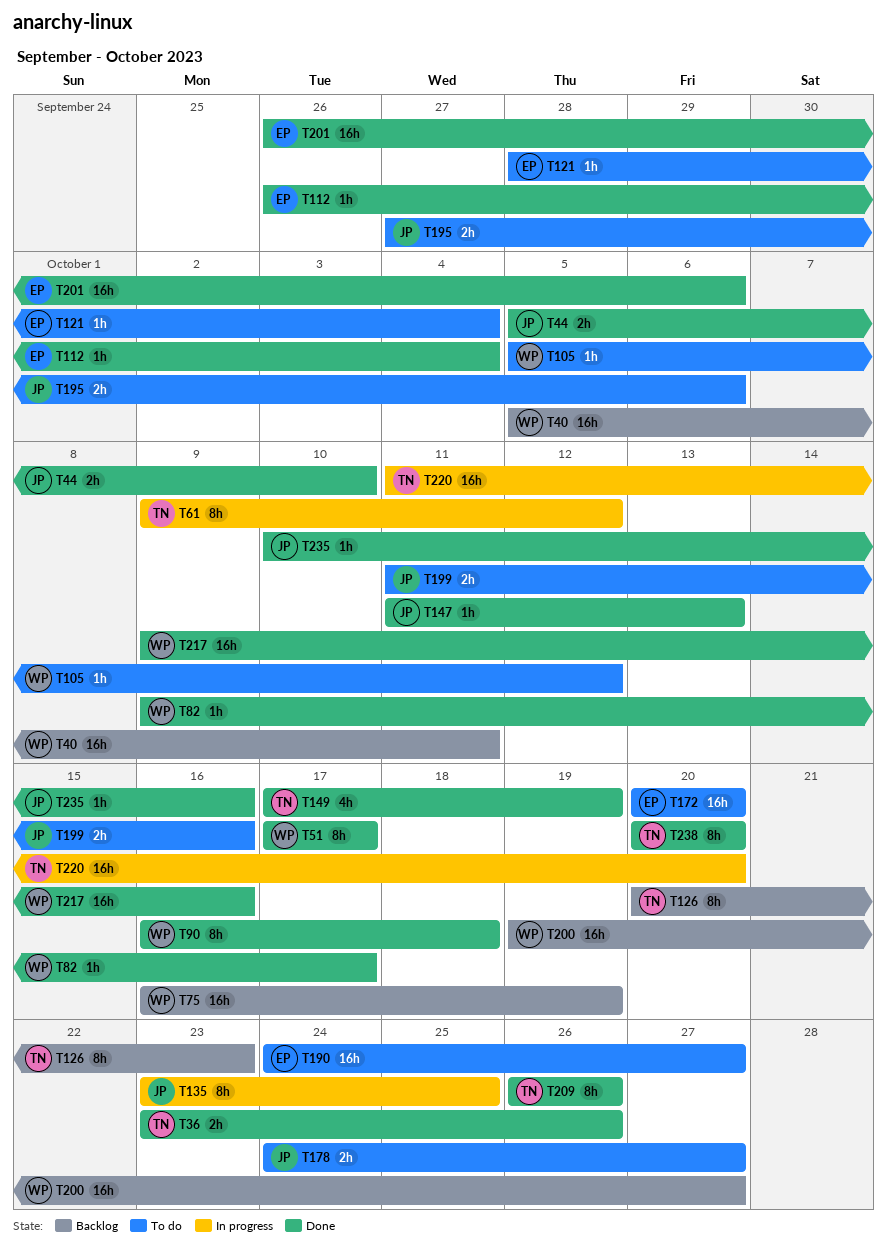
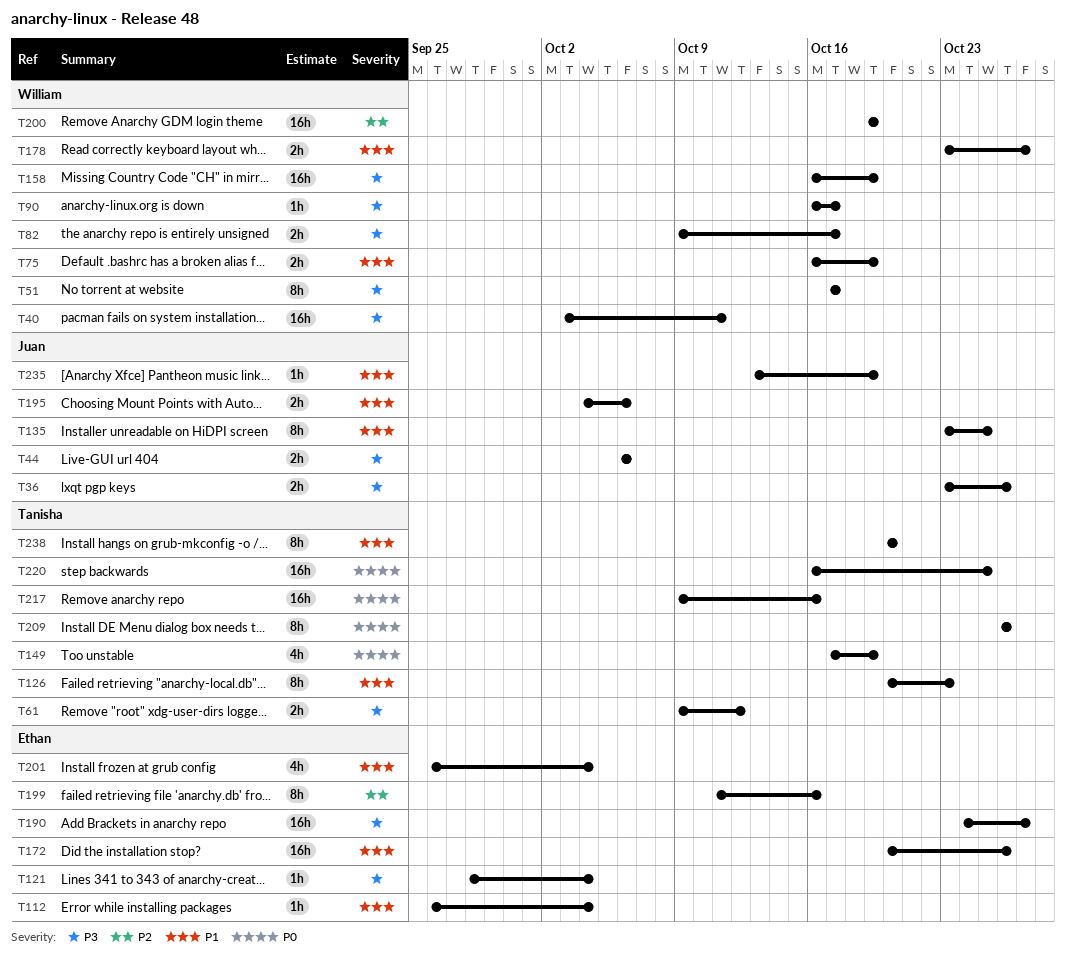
T36, owner: Tanisha -> Juan
T40, start: Oct 5 -> Oct 3
T44, start: Oct 5 -> Oct 6
T44, due: Oct 10 -> Oct 6
T61, estimate: 8h -> 2h
T75, estimate: 16h -> 2h
T82, estimate: 1h -> 2h
T90, estimate: 8h -> 1h
T90, due: Oct 18 -> Oct 17
T105: present -> none
T147: present -> none
T158: none -> present
T172, due: Oct 20 -> Oct 26
T178, owner: Juan -> William
T178, start: Oct 24 -> Oct 23
T195, start: Sep 27 -> Oct 4
T199, owner: Juan -> Ethan
T199, estimate: 2h -> 8h
T200, due: Oct 27 -> Oct 19
T201, estimate: 16h -> 4h
T201, due: Oct 6 -> Oct 4
T217, owner: William -> Tanisha
T220, start: Oct 11 -> Oct 16
T220, due: Oct 20 -> Oct 25
T235, start: Oct 10 -> Oct 13
T235, due: Oct 16 -> Oct 19

